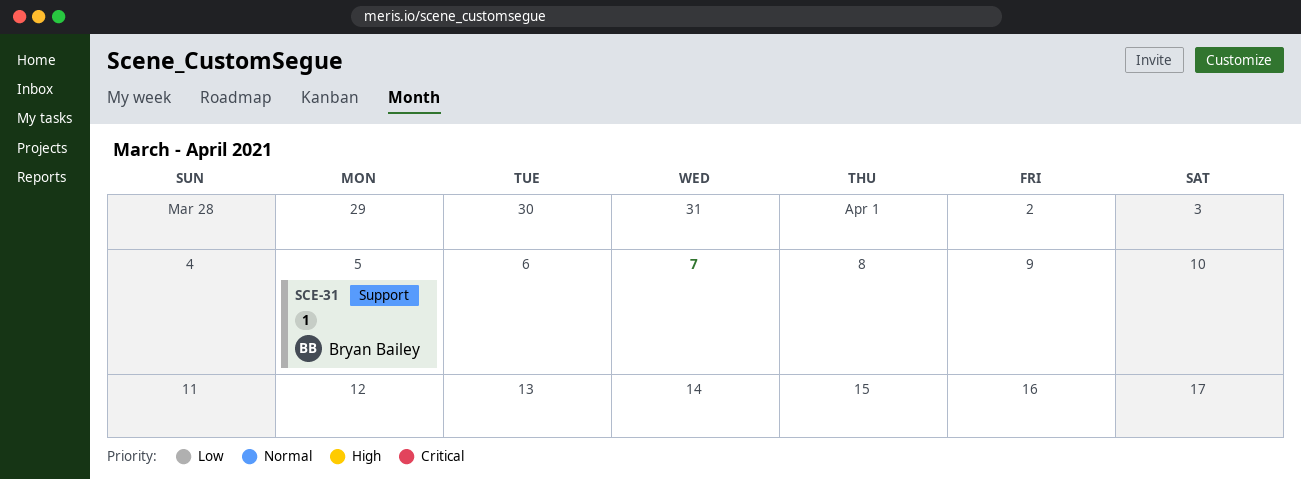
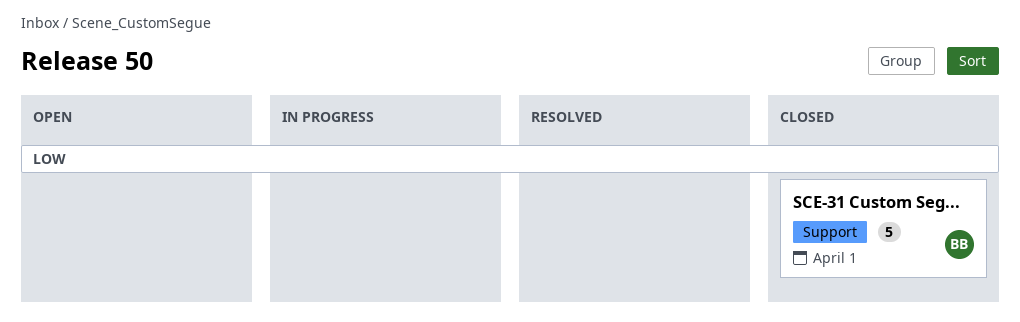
SCE-31, estimate: 1 -> 5
SCE-31, due: Apr 5 -> Apr 1

